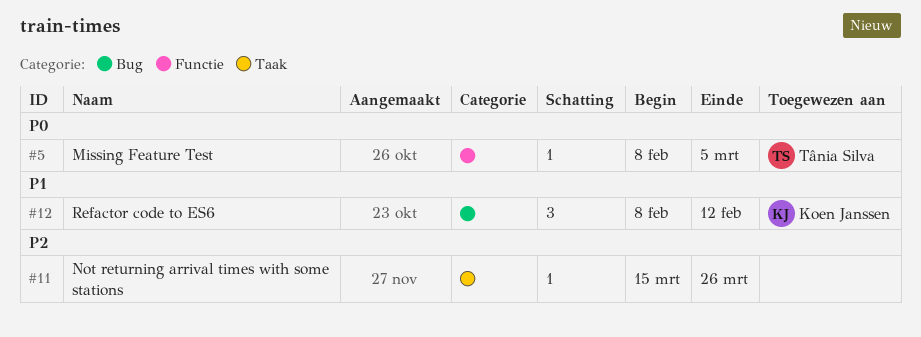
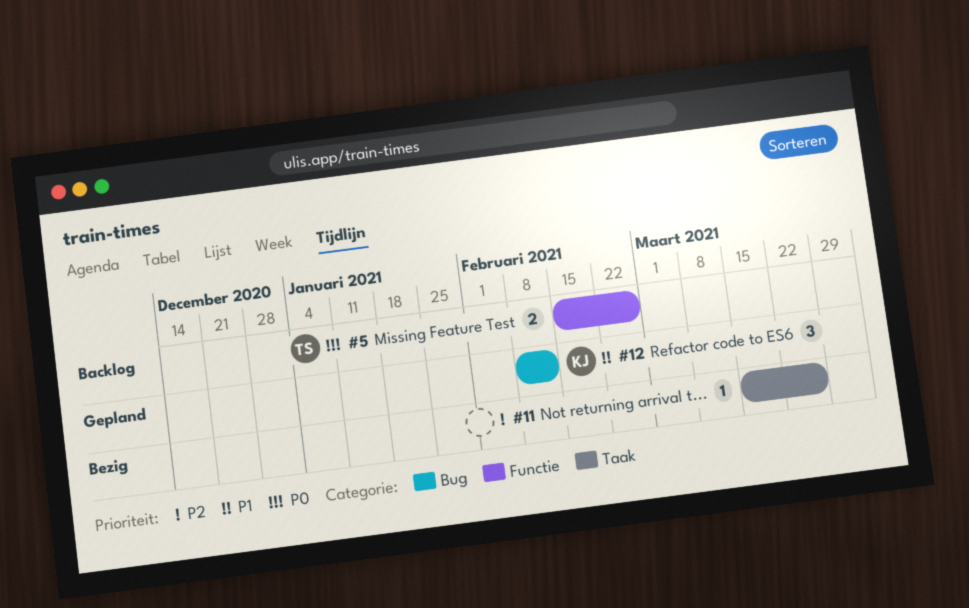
#5, estimate: 1 -> 2
#5, start: Feb 8 -> Feb 15
#5, due: Mar 5 -> Feb 26

